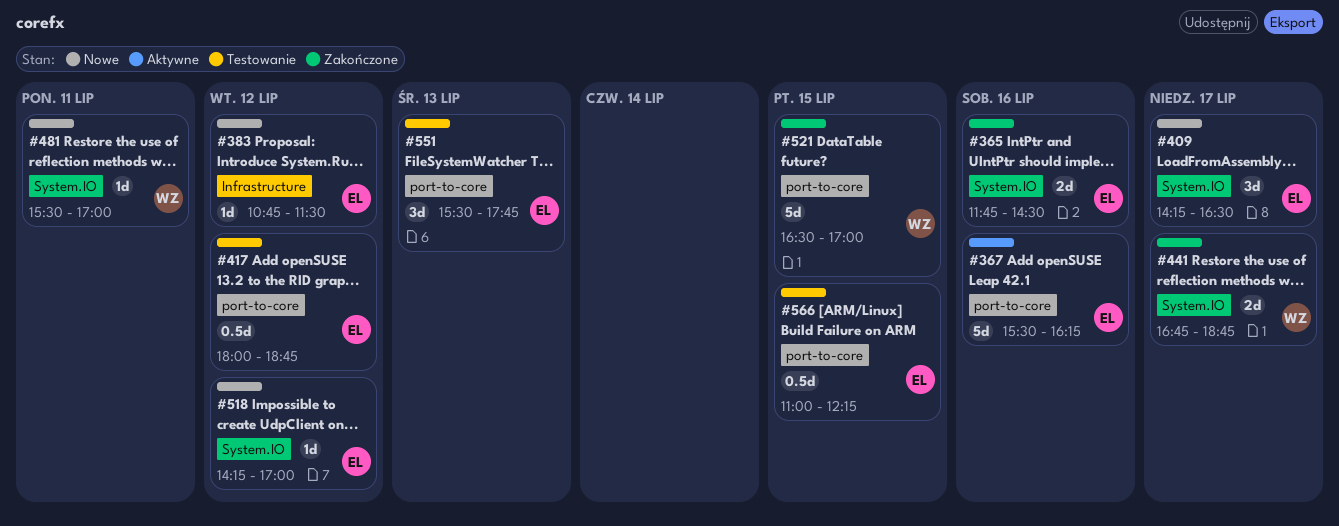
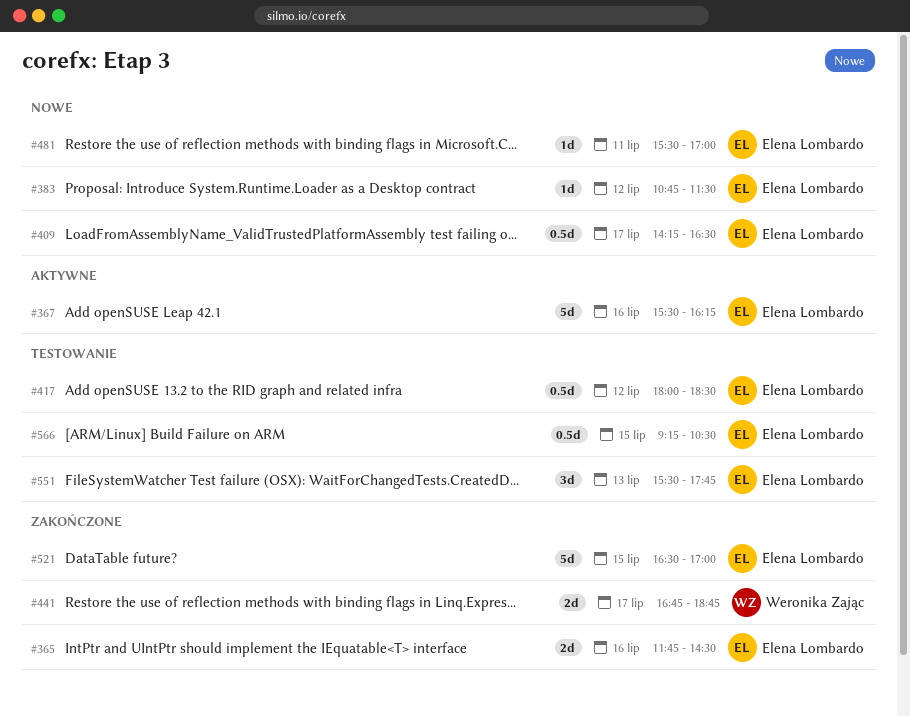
#409, estimate: 3d -> 0.5d
#417, ends: 18:45 -> 18:30
#481, owner: Weronika Zając -> Elena Lombardo
#518: present -> none
#521, owner: Weronika Zając -> Elena Lombardo
#566, begins: 11:00 -> 09:15
#566, ends: 12:15 -> 10:30

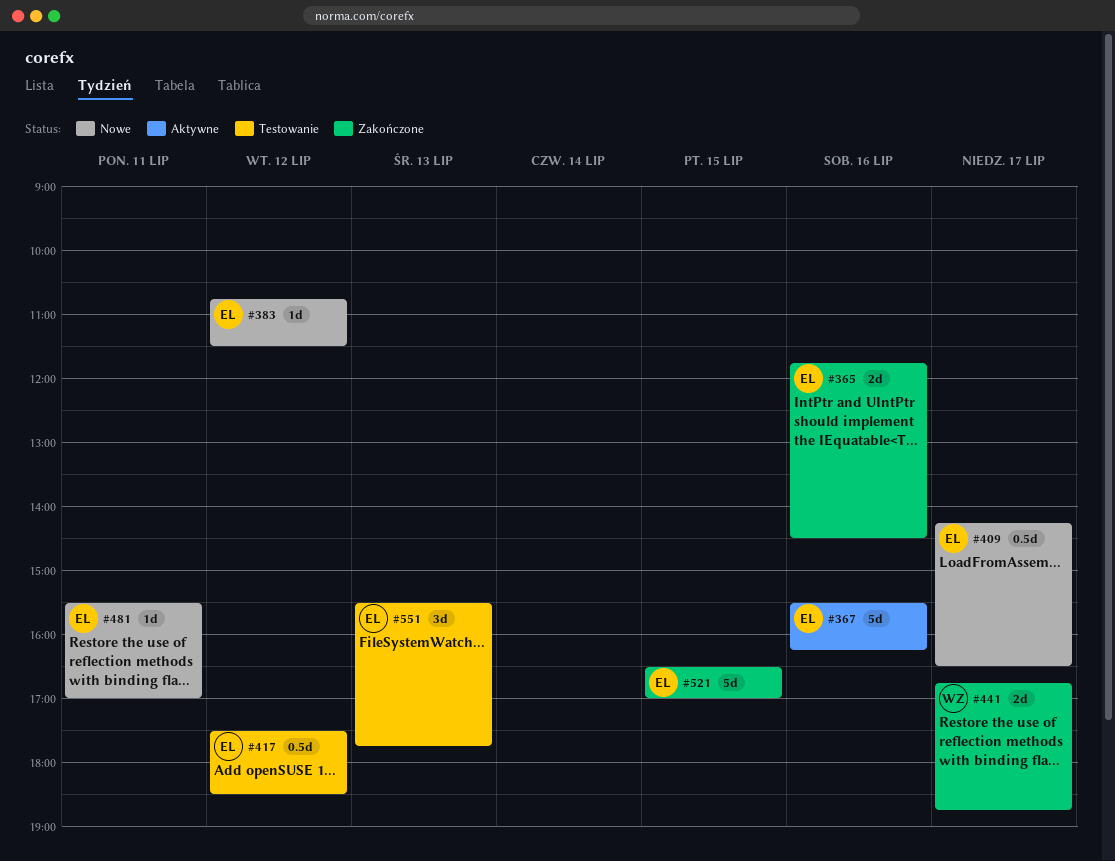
#417, begins: 18:00 -> 17:30
#566: present -> none

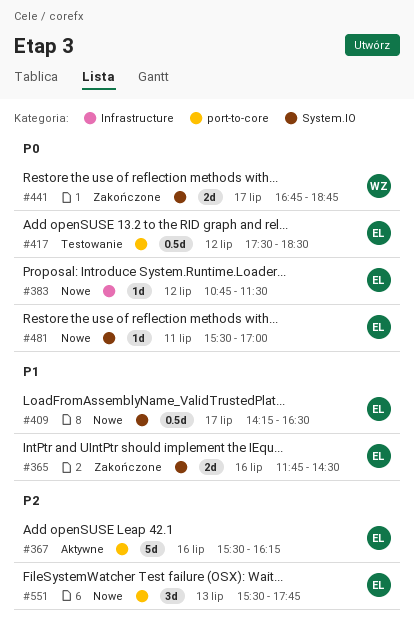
#521: present -> none
#551, status: Testowanie -> Nowe

